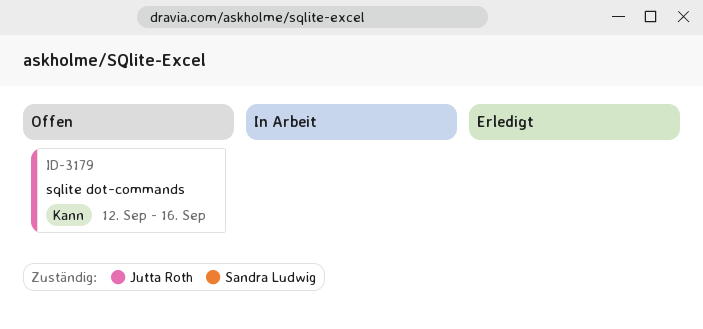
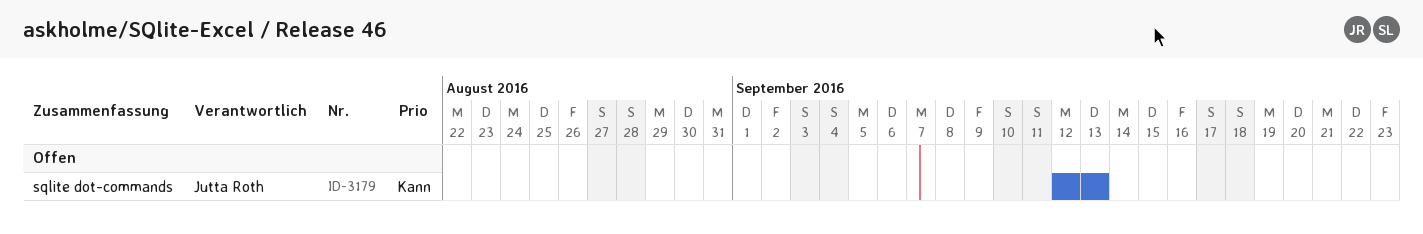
ID-3179, due: Sep 16 -> Sep 13

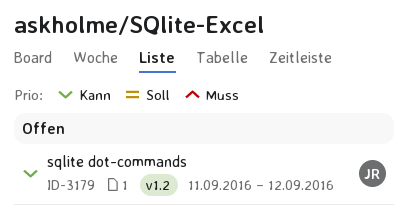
ID-3179, start: Sep 12 -> Sep 11
ID-3179, due: Sep 13 -> Sep 12

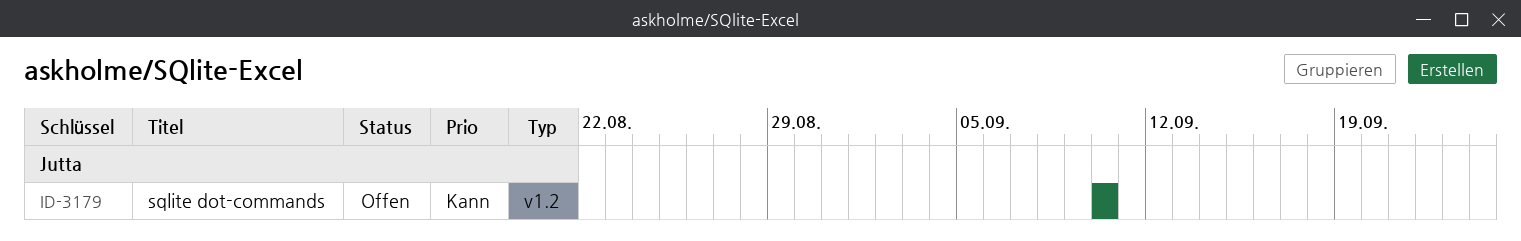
ID-3179, start: Sep 11 -> Sep 10
ID-3179, due: Sep 12 -> Sep 10

